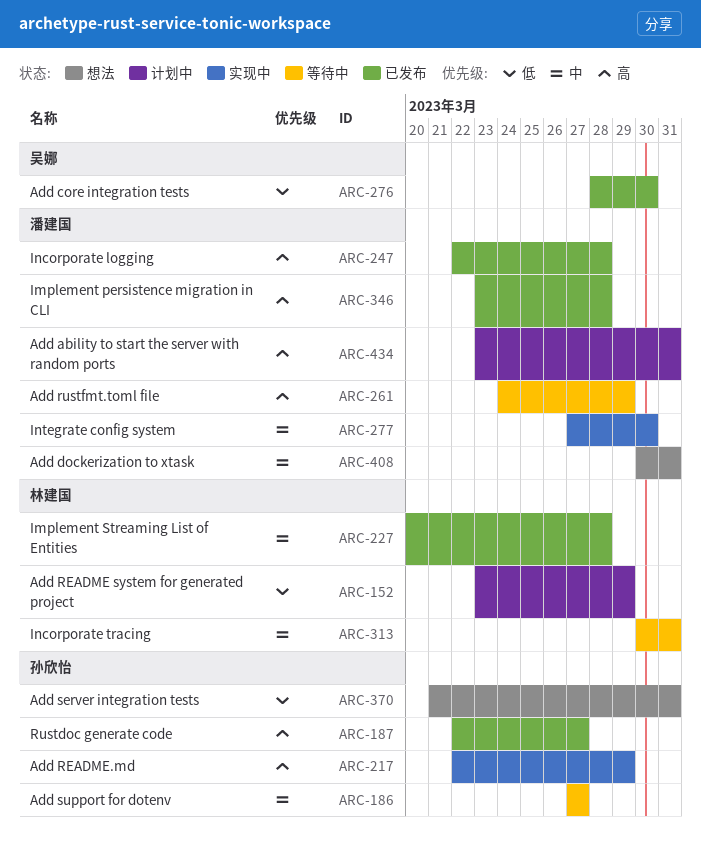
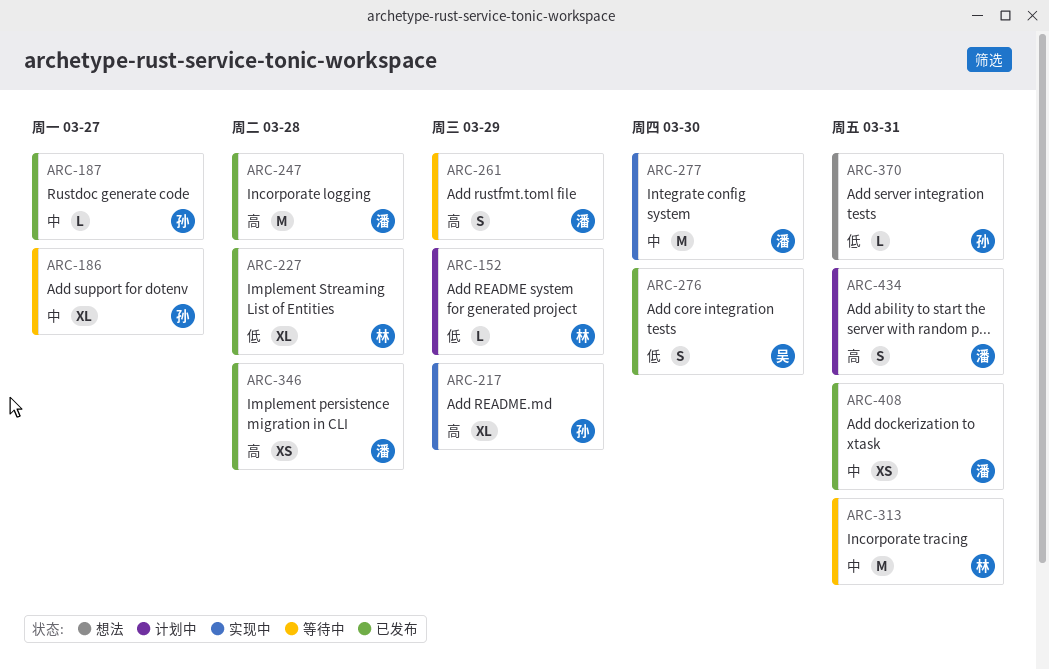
ARC-187, priority: 高 -> 中
ARC-227, priority: 中 -> 低
ARC-408, status: 想法 -> 已发布

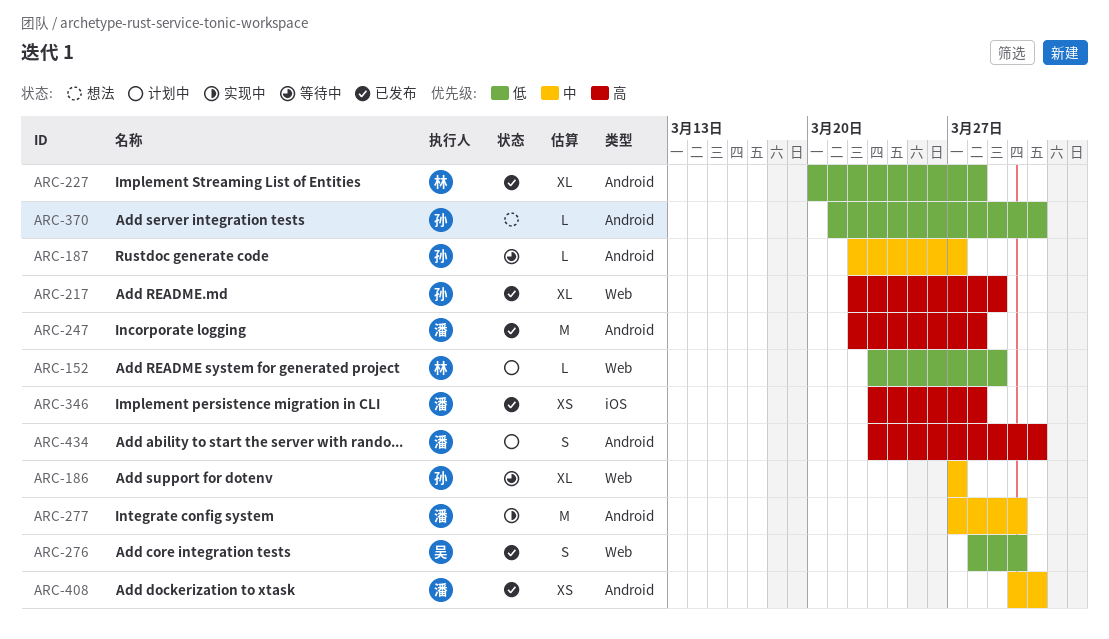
ARC-187, status: 已发布 -> 等待中
ARC-217, status: 实现中 -> 已发布
ARC-261: present -> none
ARC-313: present -> none

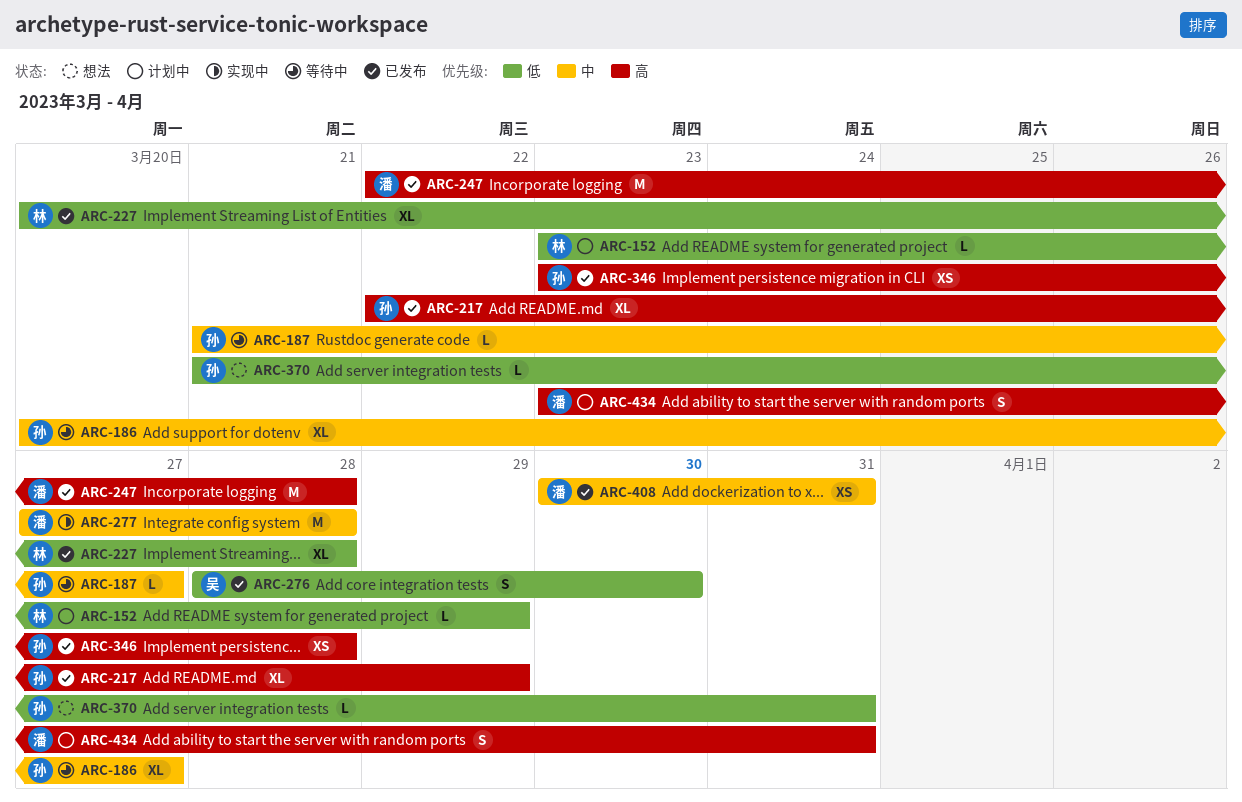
ARC-186, start: Mar 27 -> Mar 20
ARC-187, start: Mar 22 -> Mar 21
ARC-277, due: Mar 30 -> Mar 28
ARC-346, owner: 潘 -> 孙

